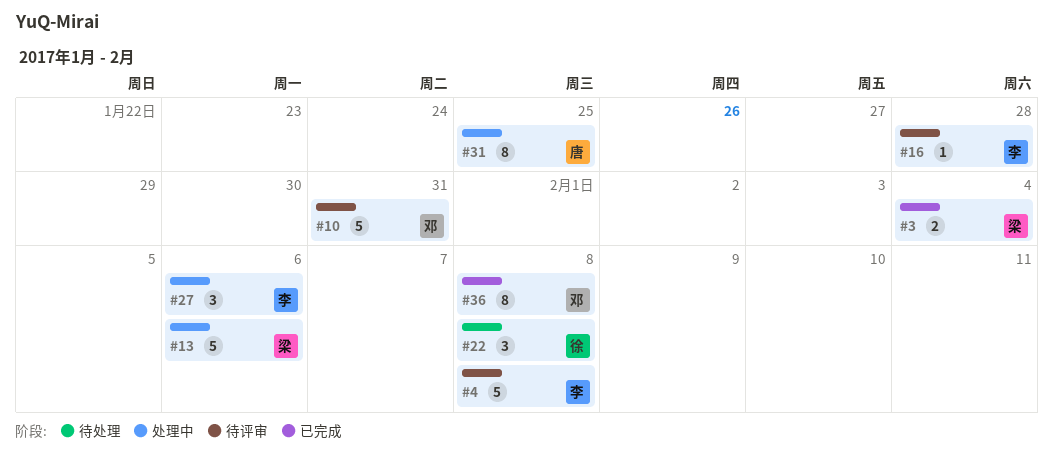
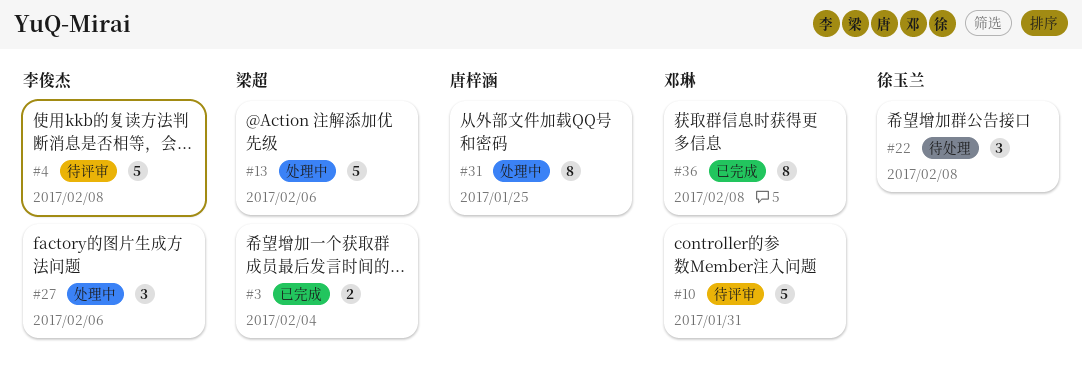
#16: present -> none

